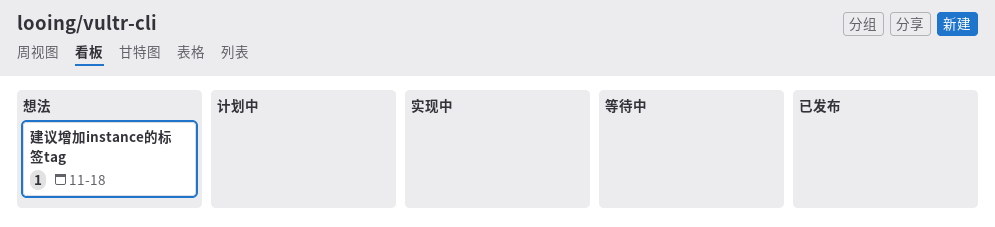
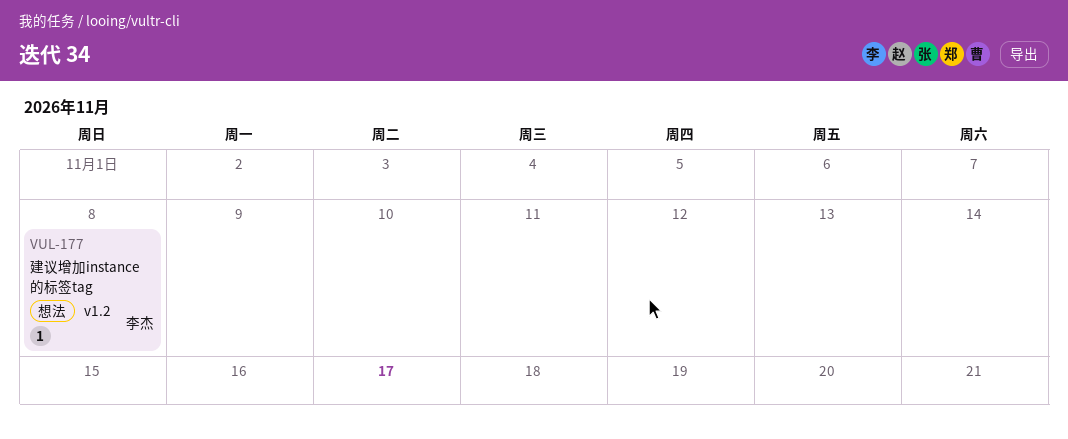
建议增加instance的标签tag, due: Nov 18 -> Nov 8

